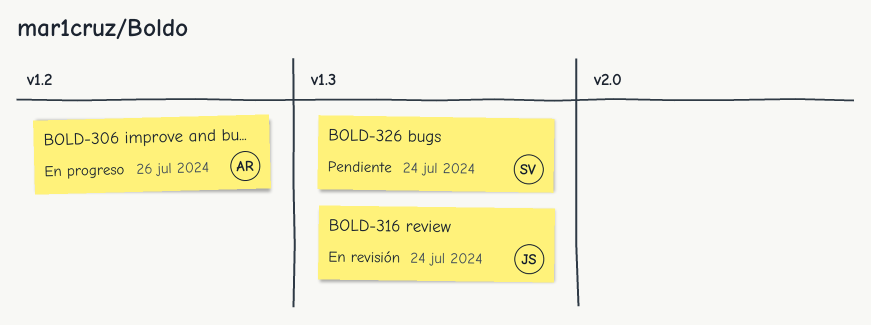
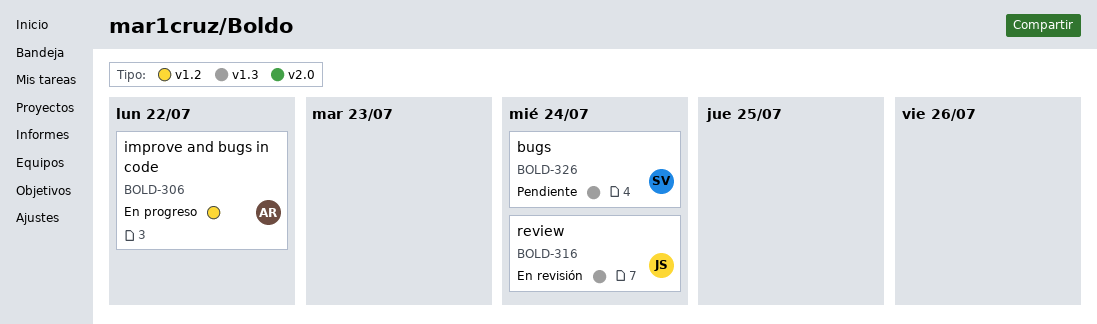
BOLD-306, due: Jul 26 -> Jul 22

